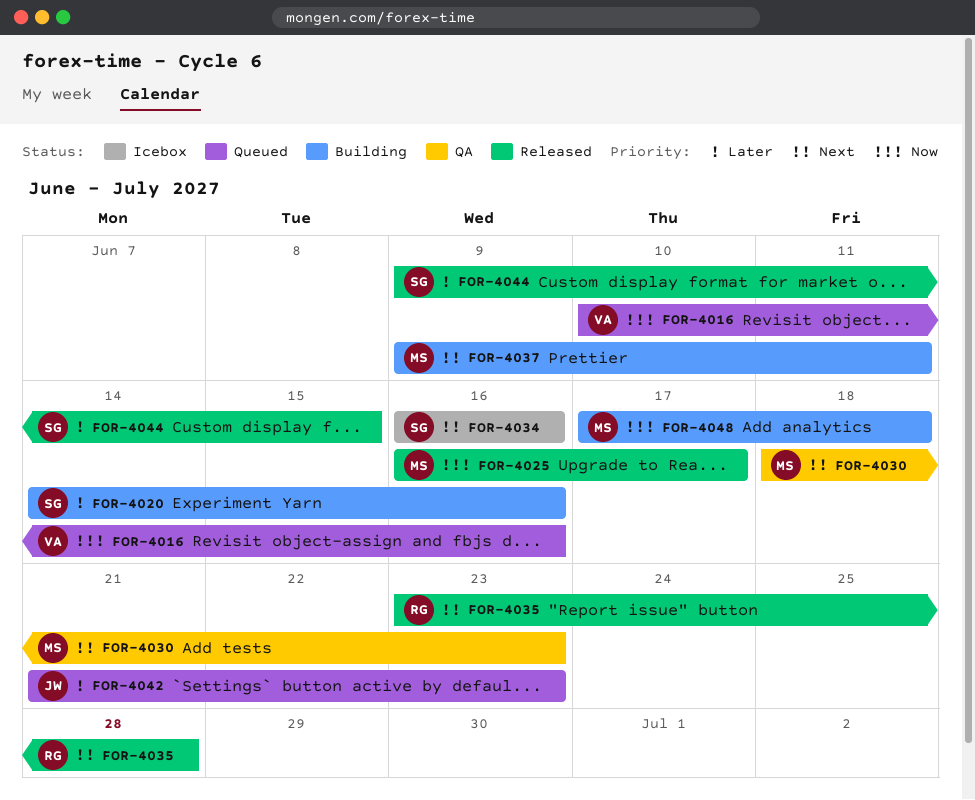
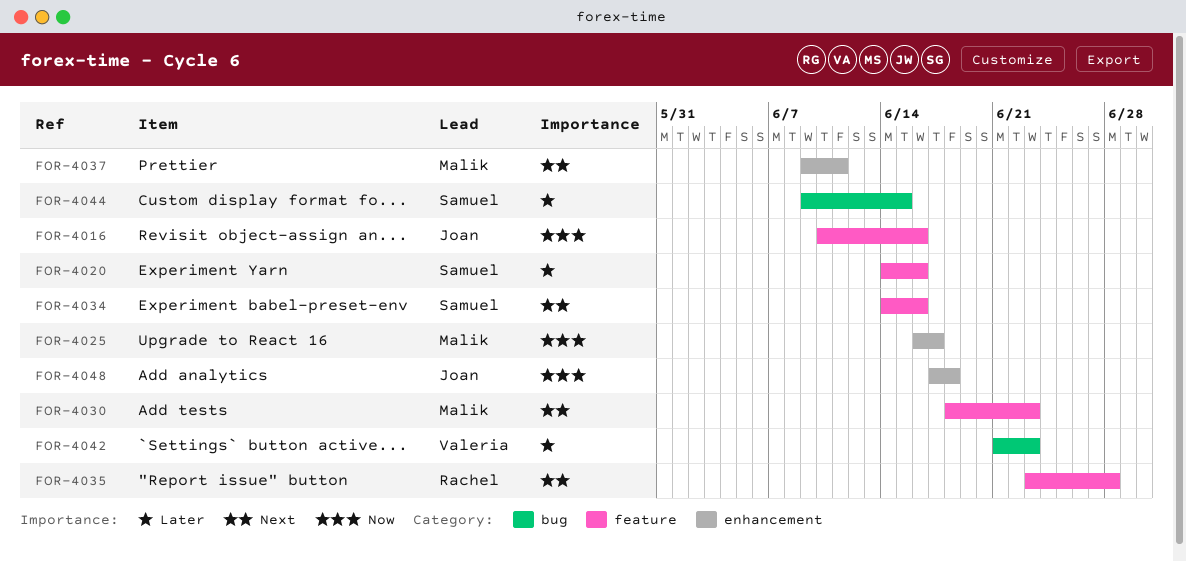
FOR-4016, owner: Valeria -> Joan
FOR-4034, start: Jun 16 -> Jun 14
FOR-4042, owner: Joan -> Valeria
FOR-4048, owner: Malik -> Joan

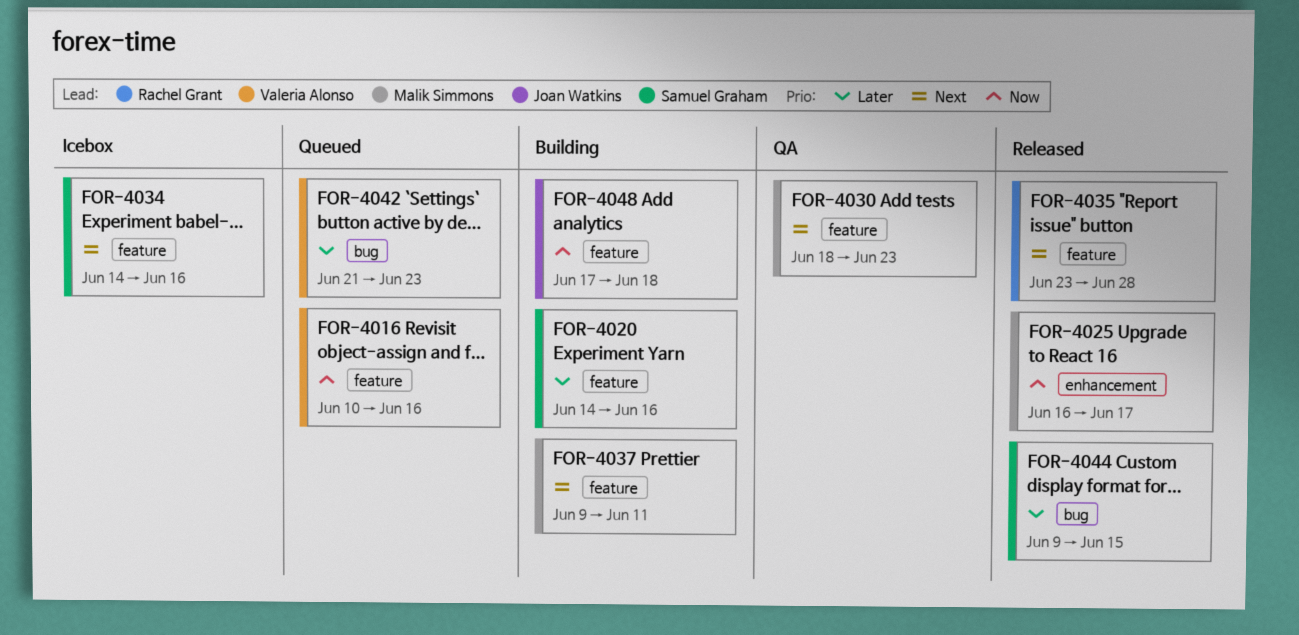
FOR-4016, owner: Joan Watkins -> Valeria Alonso
FOR-4037, label: enhancement -> feature
FOR-4048, label: enhancement -> feature

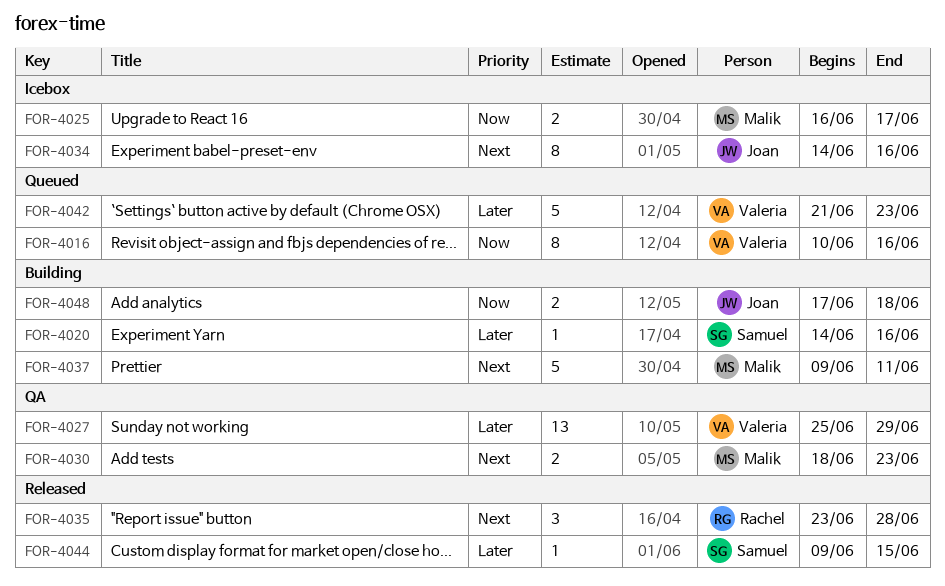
FOR-4025, status: Released -> Icebox
FOR-4027: none -> present
FOR-4034, owner: Samuel Graham -> Joan Watkins

